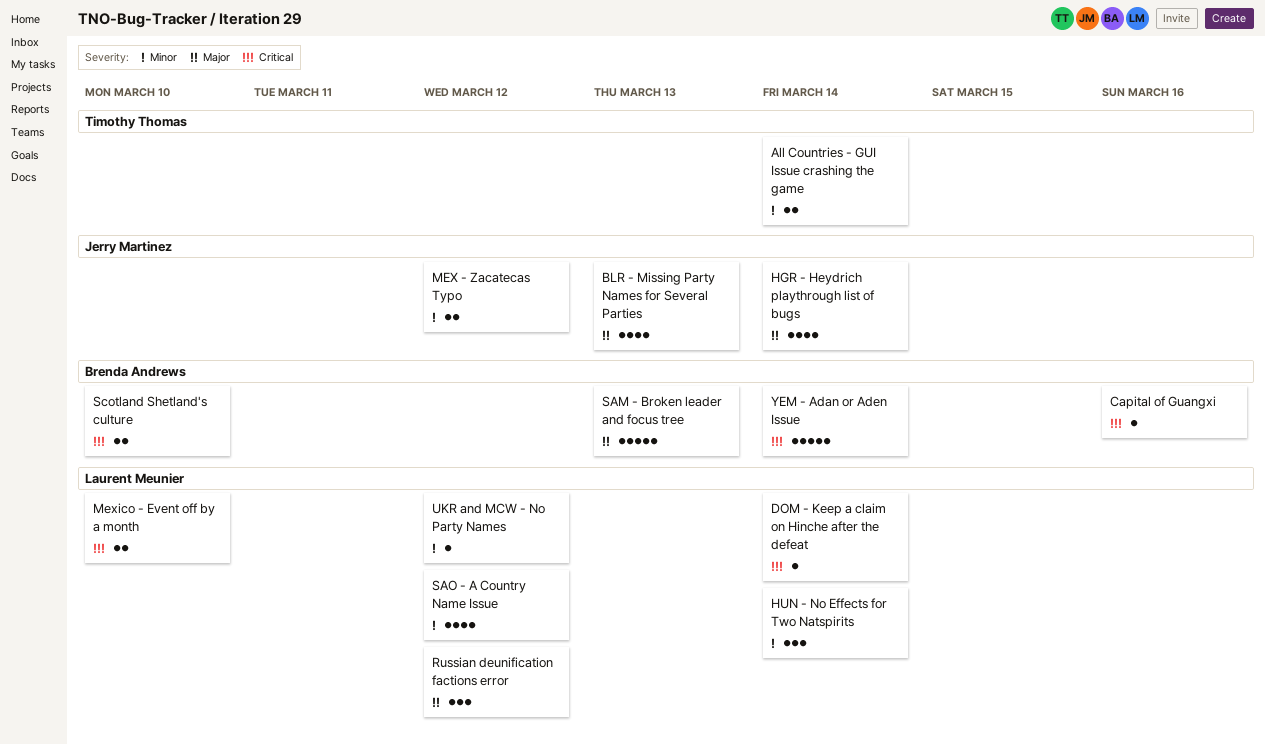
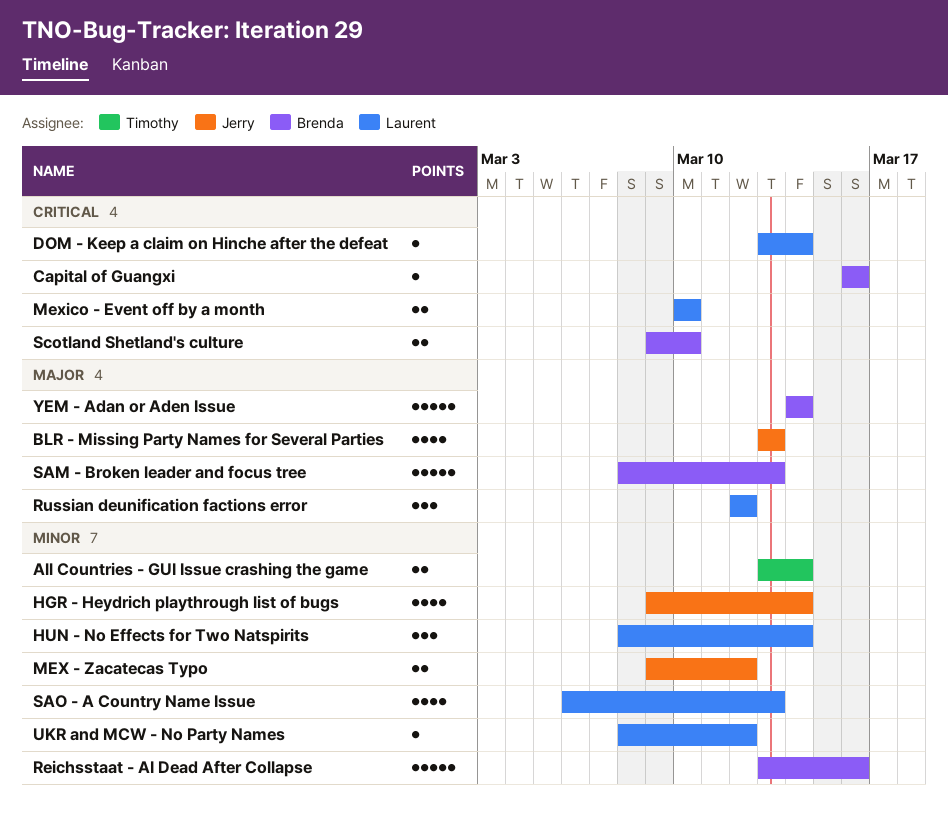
HGR - Heydrich playthrough list of bugs, priority: Major -> Minor
Reichsstaat - AI Dead After Collapse: none -> present
SAO - A Country Name Issue, due: Mar 12 -> Mar 13
YEM - Adan or Aden Issue, priority: Critical -> Major

